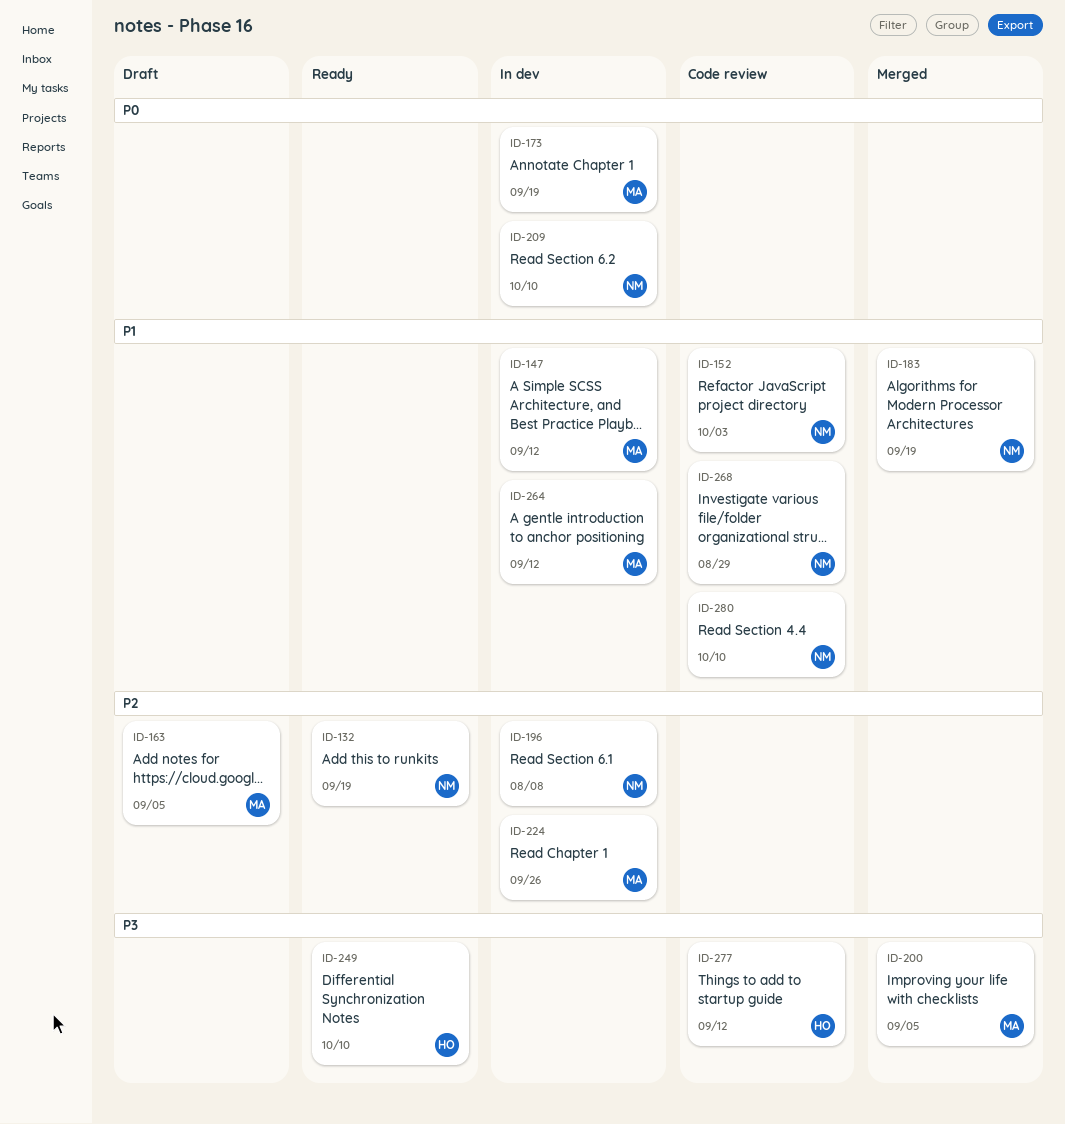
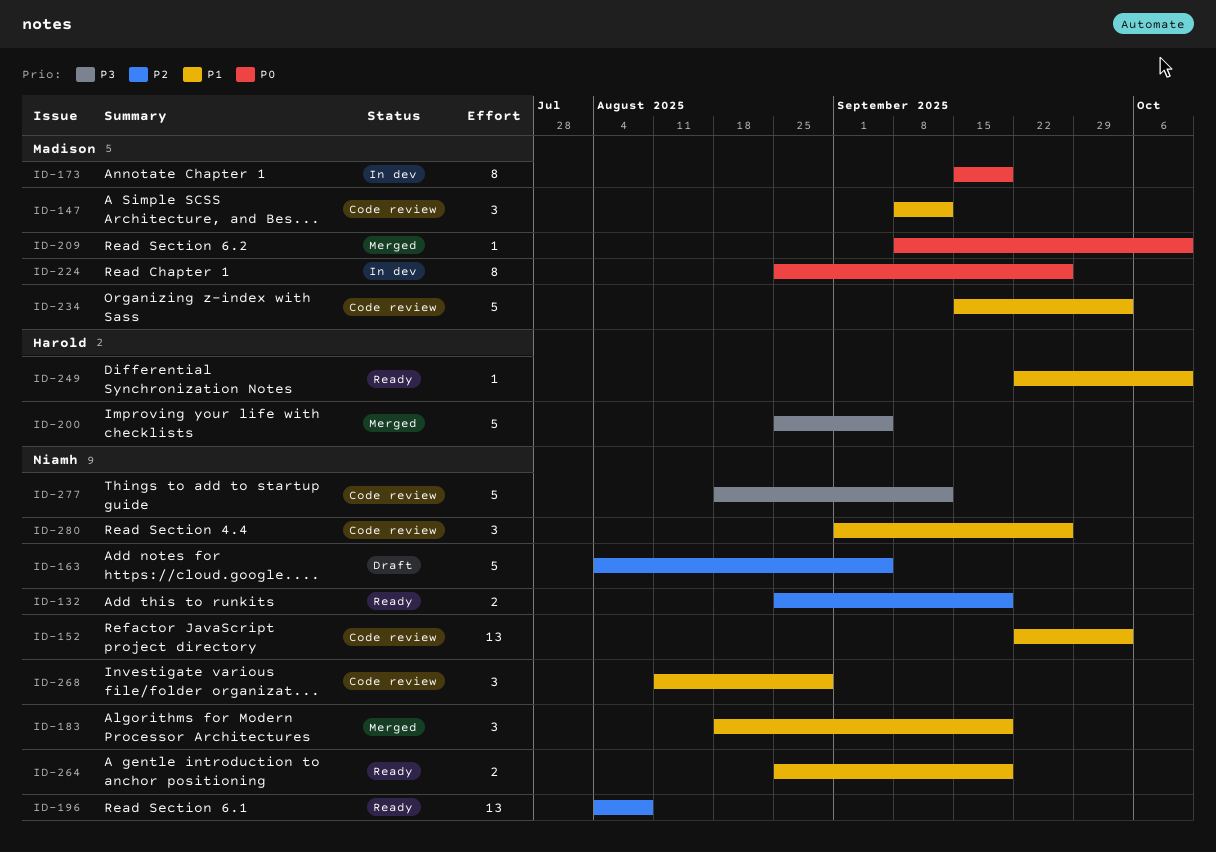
ID-147, status: In dev -> Code review
ID-163, owner: Madison -> Niamh
ID-196, status: In dev -> Ready
ID-200, owner: Madison -> Harold
ID-209, status: In dev -> Merged
ID-209, owner: Niamh -> Madison
ID-224, priority: P2 -> P0
ID-234: none -> present
ID-249, priority: P3 -> P1
ID-264, status: In dev -> Ready
ID-264, owner: Madison -> Niamh
ID-264, due: Sep 12 -> Sep 19
ID-277, owner: Harold -> Niamh
ID-280, due: Oct 10 -> Sep 26

